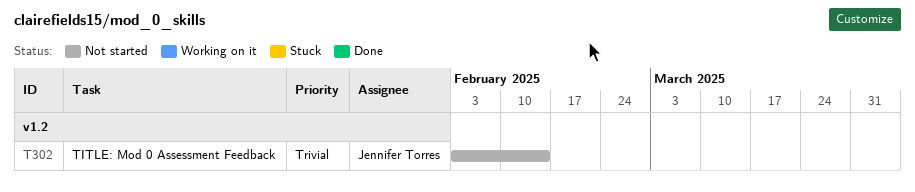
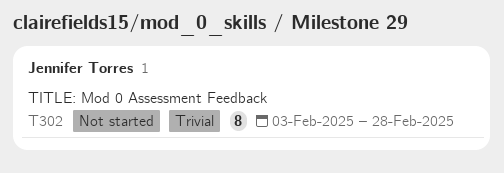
T302, due: Feb 14 -> Feb 28

